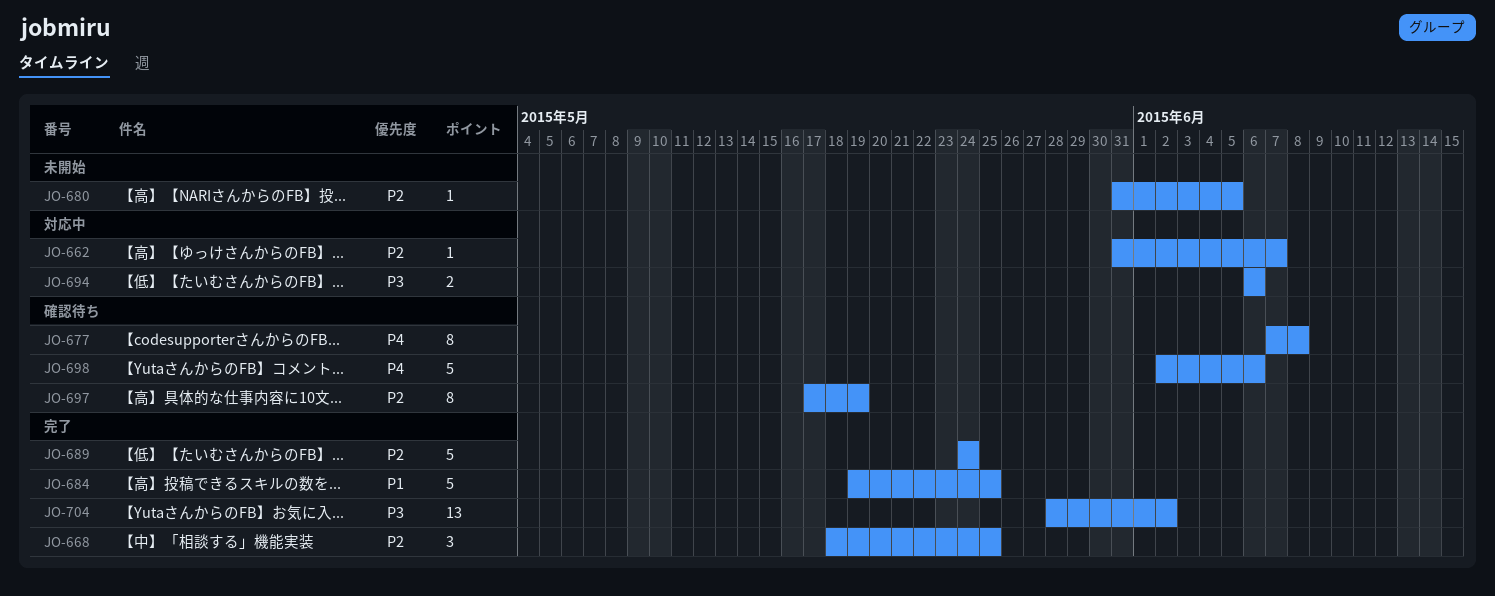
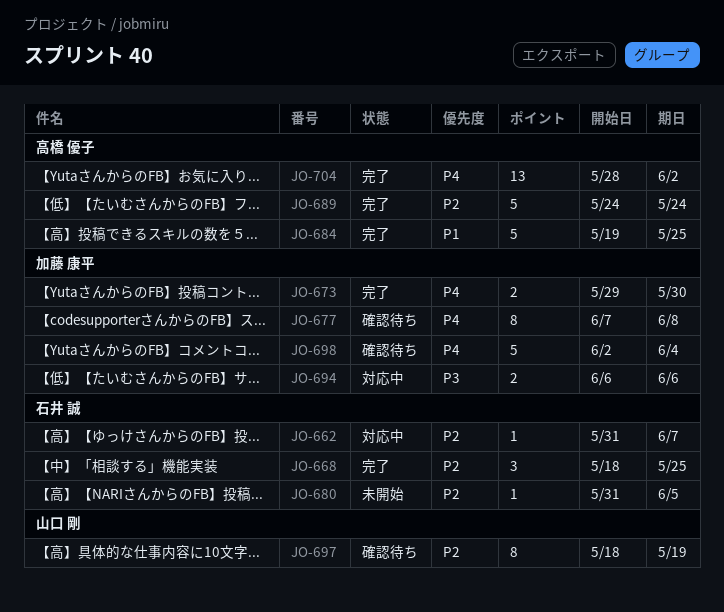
JO-673: none -> present
JO-697, start: May 17 -> May 18
JO-698, due: Jun 6 -> Jun 4
JO-704, priority: P3 -> P4

